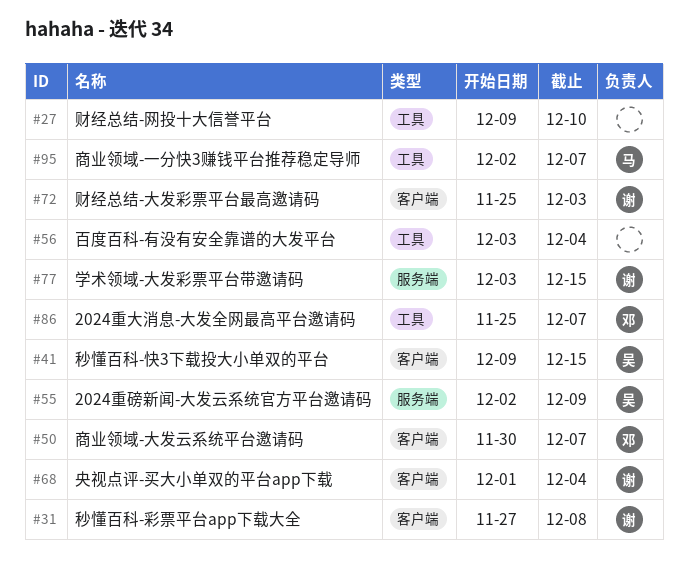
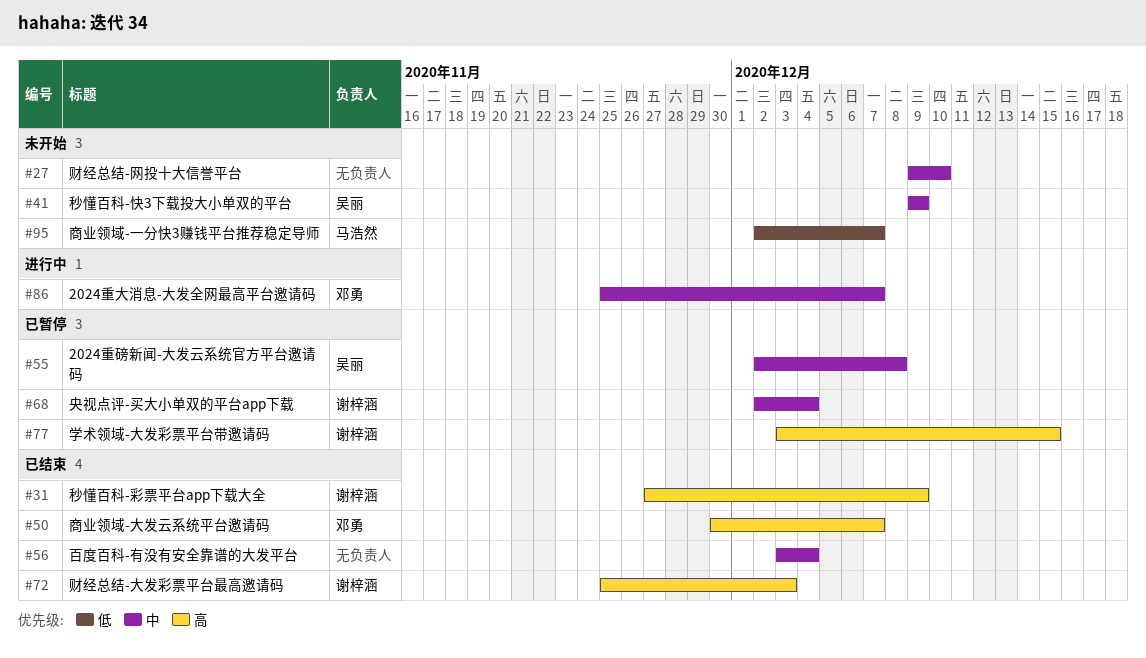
#31, due: Dec 8 -> Dec 9
#41, due: Dec 15 -> Dec 9
#55, due: Dec 9 -> Dec 8
#68, start: Dec 1 -> Dec 2

